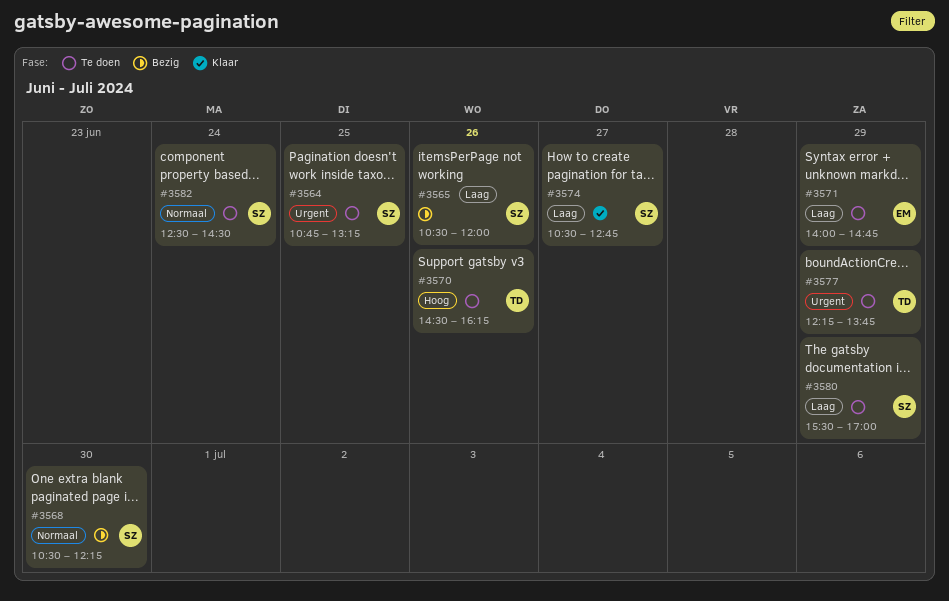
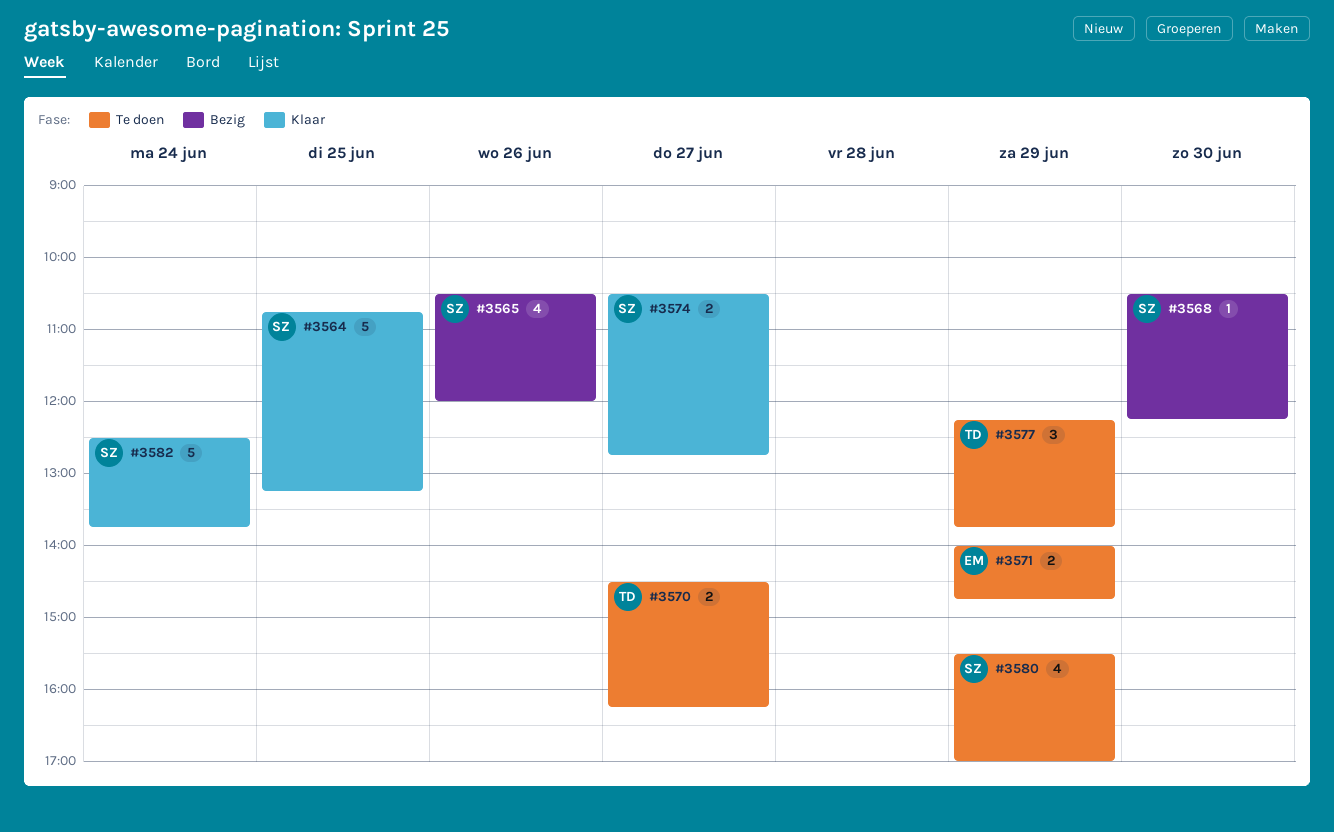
#3564, status: Te doen -> Klaar
#3570, day: Jun 26 -> Jun 27
#3582, status: Te doen -> Klaar
#3582, ends: 14:30 -> 13:45

